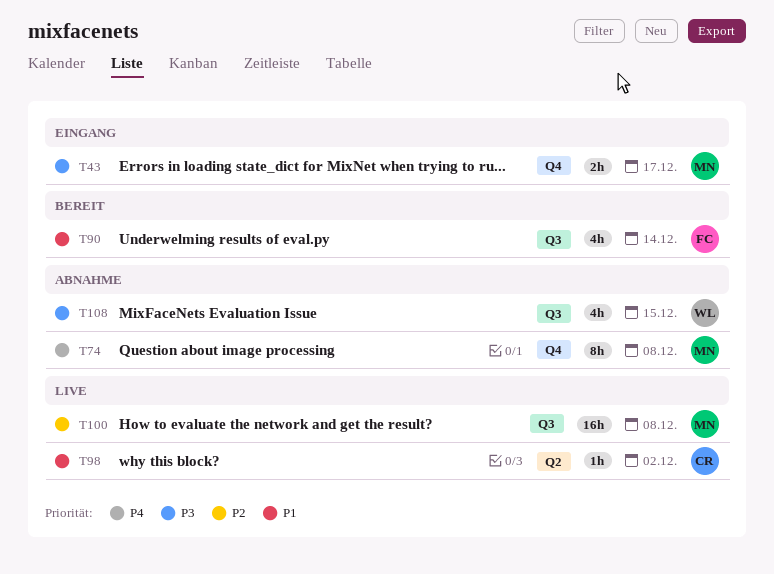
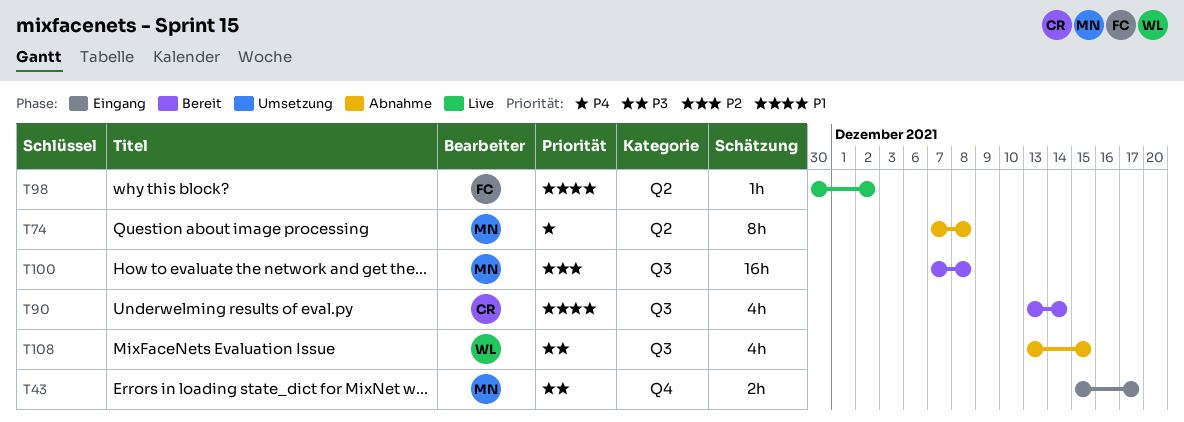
T74, label: Q4 -> Q2
T90, owner: FC -> CR
T98, owner: CR -> FC
T100, status: Live -> Bereit

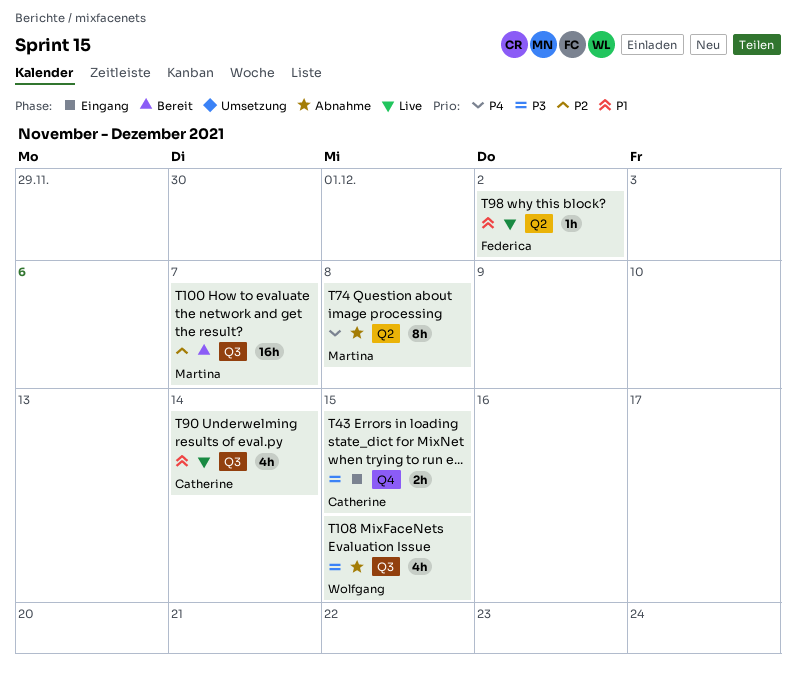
T43, owner: Martina -> Catherine
T43, due: Dec 17 -> Dec 15
T90, status: Bereit -> Live
T100, due: Dec 8 -> Dec 7

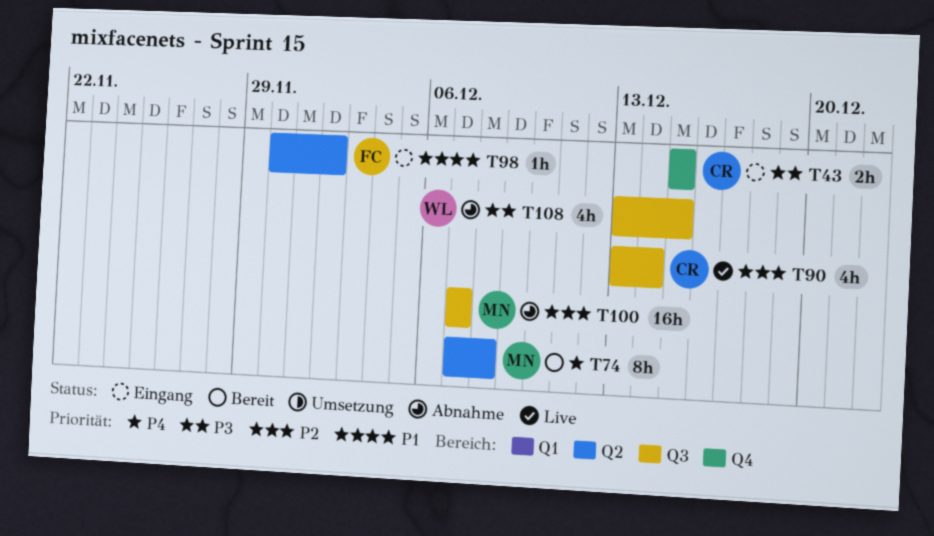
T74, status: Abnahme -> Bereit
T90, priority: P1 -> P2
T98, status: Live -> Eingang
T100, status: Bereit -> Abnahme

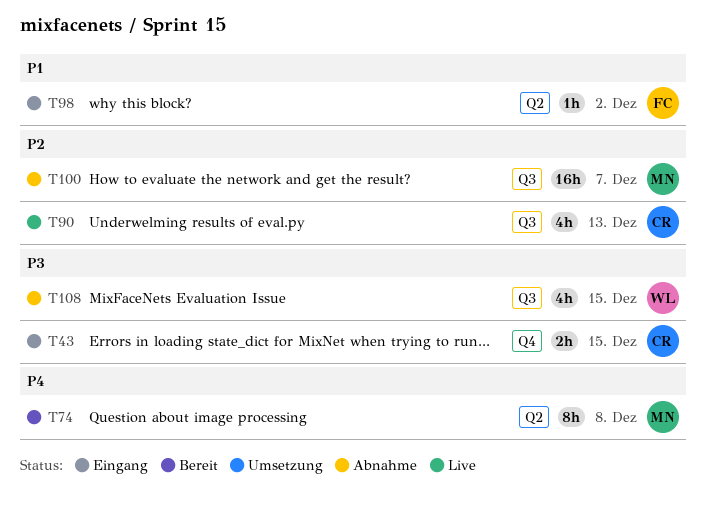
T90, due: Dec 14 -> Dec 13

